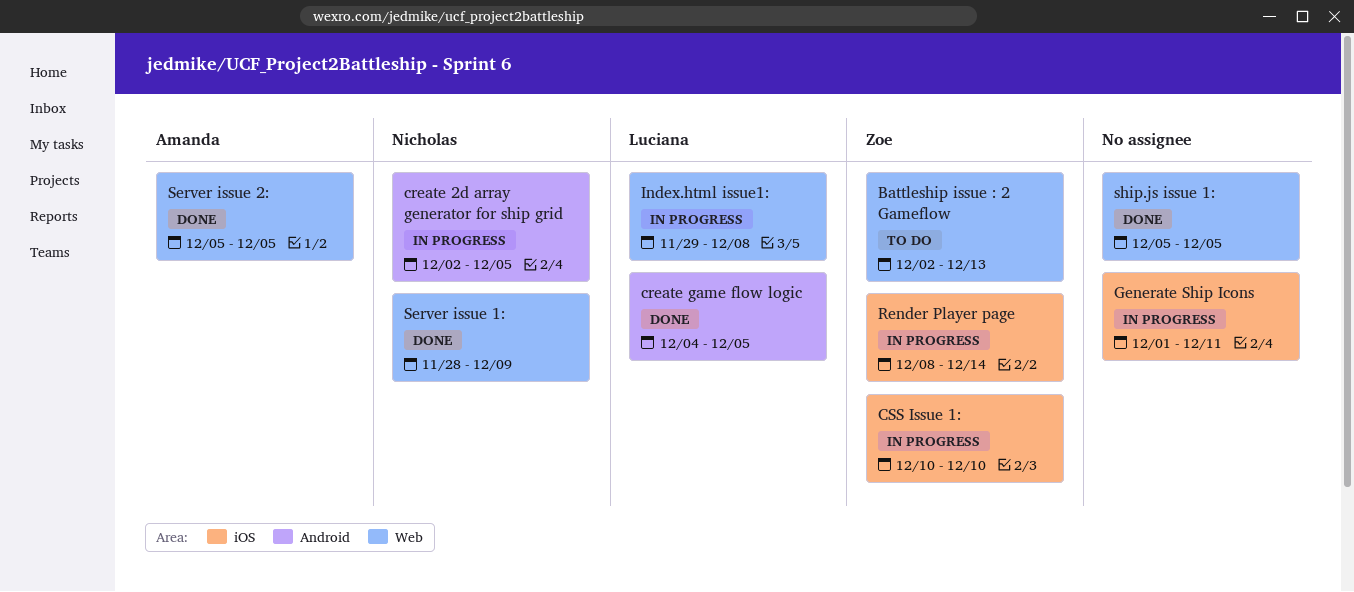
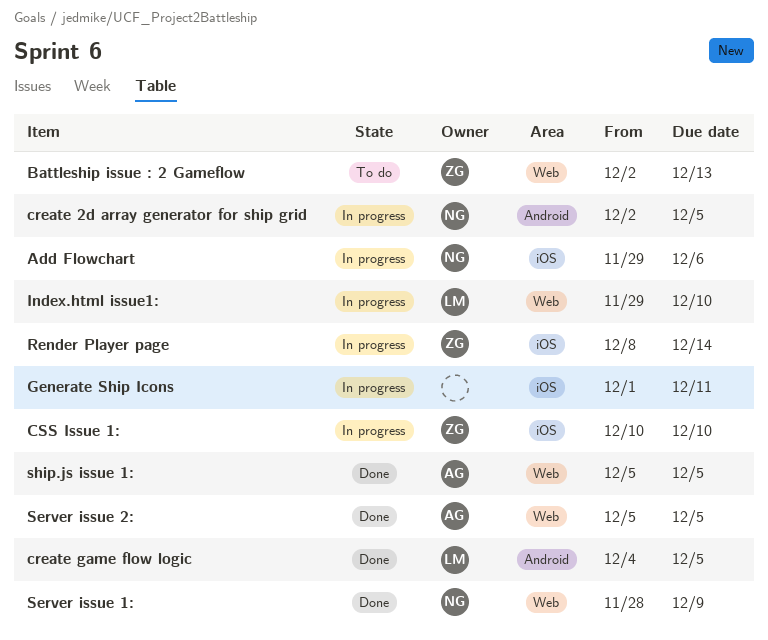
Add Flowchart: none -> present
Index.html issue1:, due: Dec 8 -> Dec 10
ship.js issue 1:, owner: none -> Amanda

